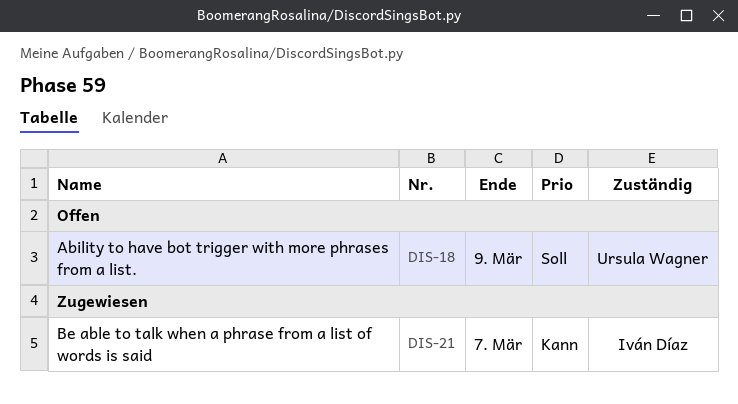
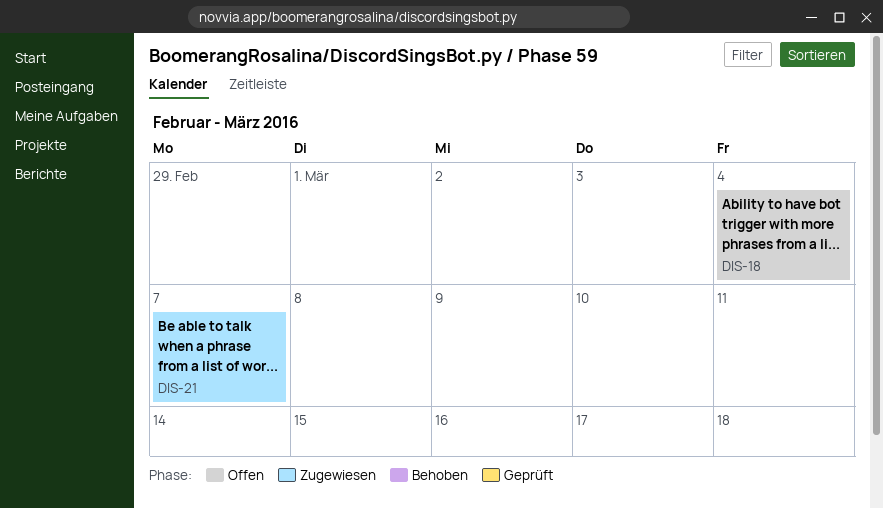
DIS-18, due: Mar 9 -> Mar 4

